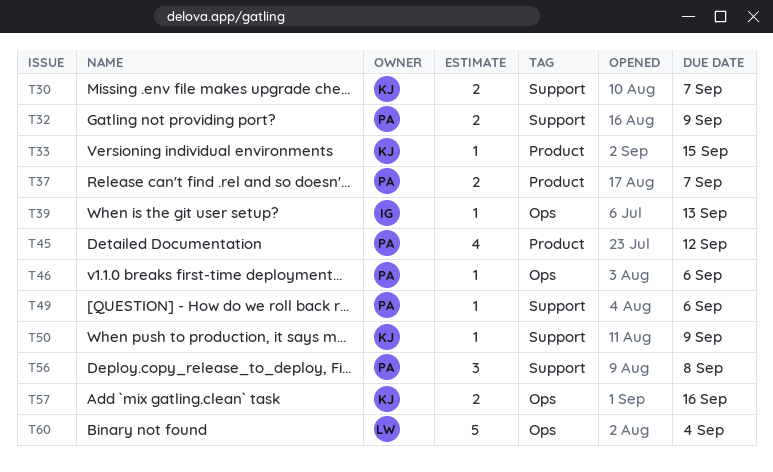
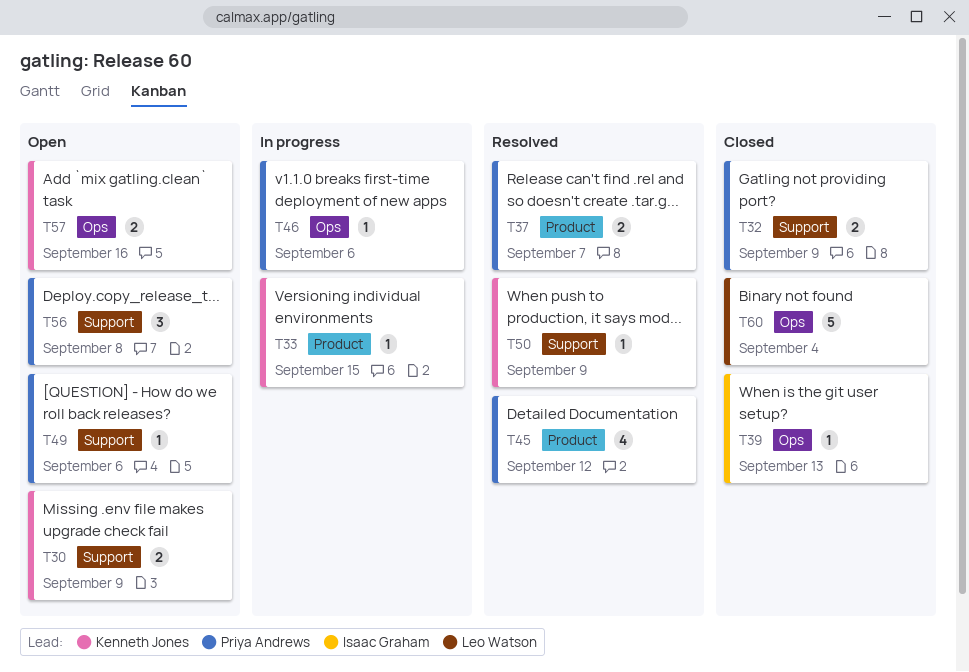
T30, due: Sep 7 -> Sep 9

